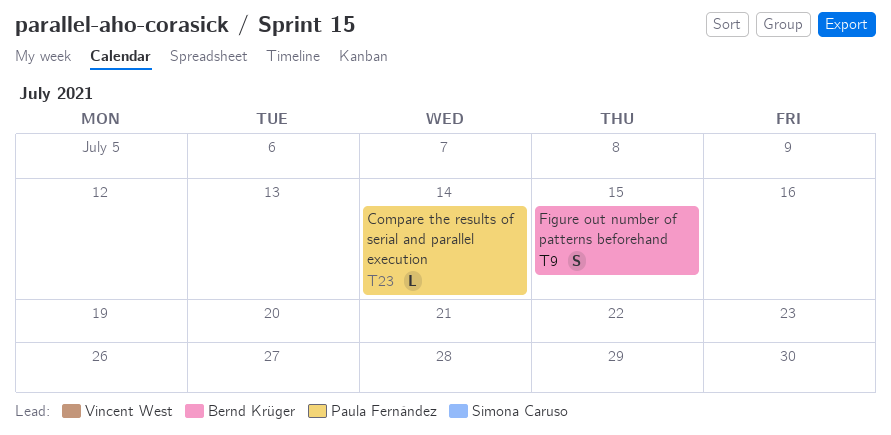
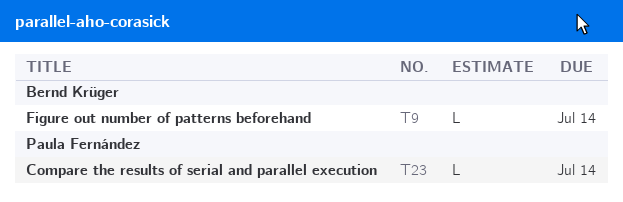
T9, estimate: S -> L
T9, due: Jul 15 -> Jul 14

